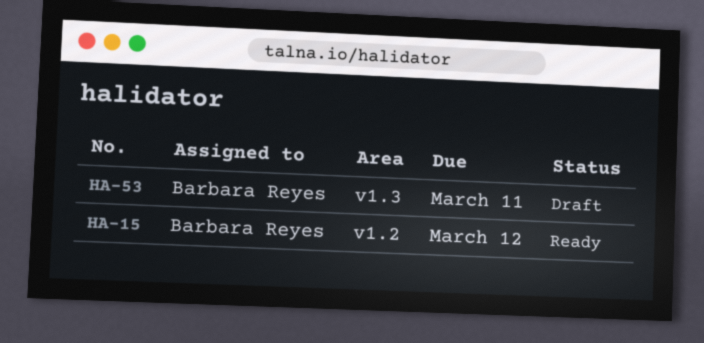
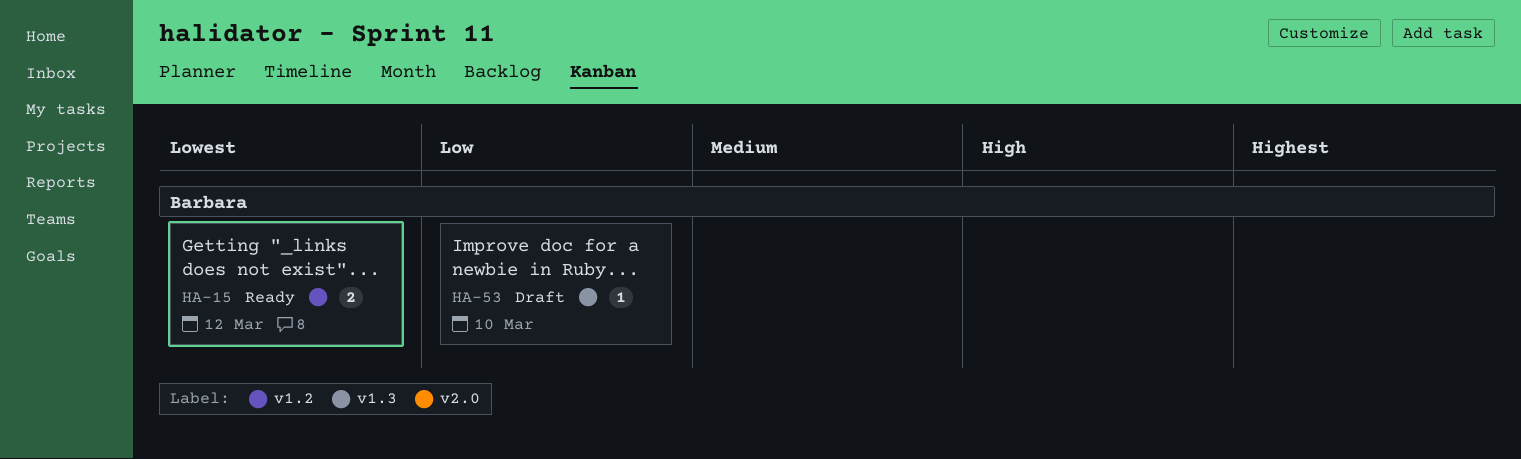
HA-53, due: Mar 11 -> Mar 10

